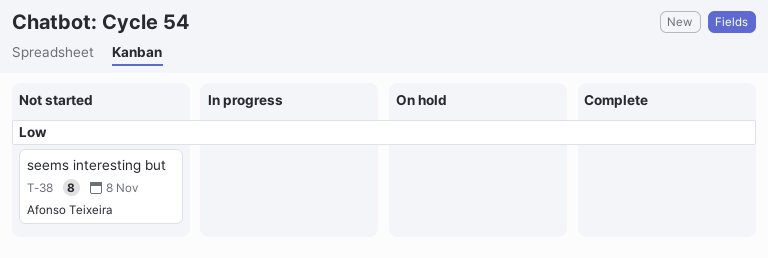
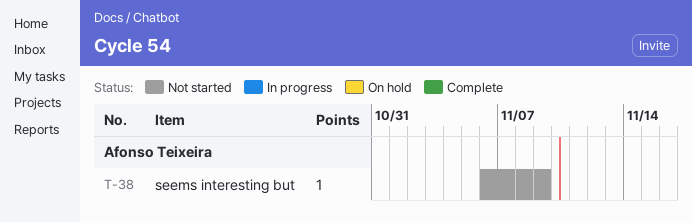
T-38, estimate: 8 -> 1
T-38, due: Nov 8 -> Nov 9

